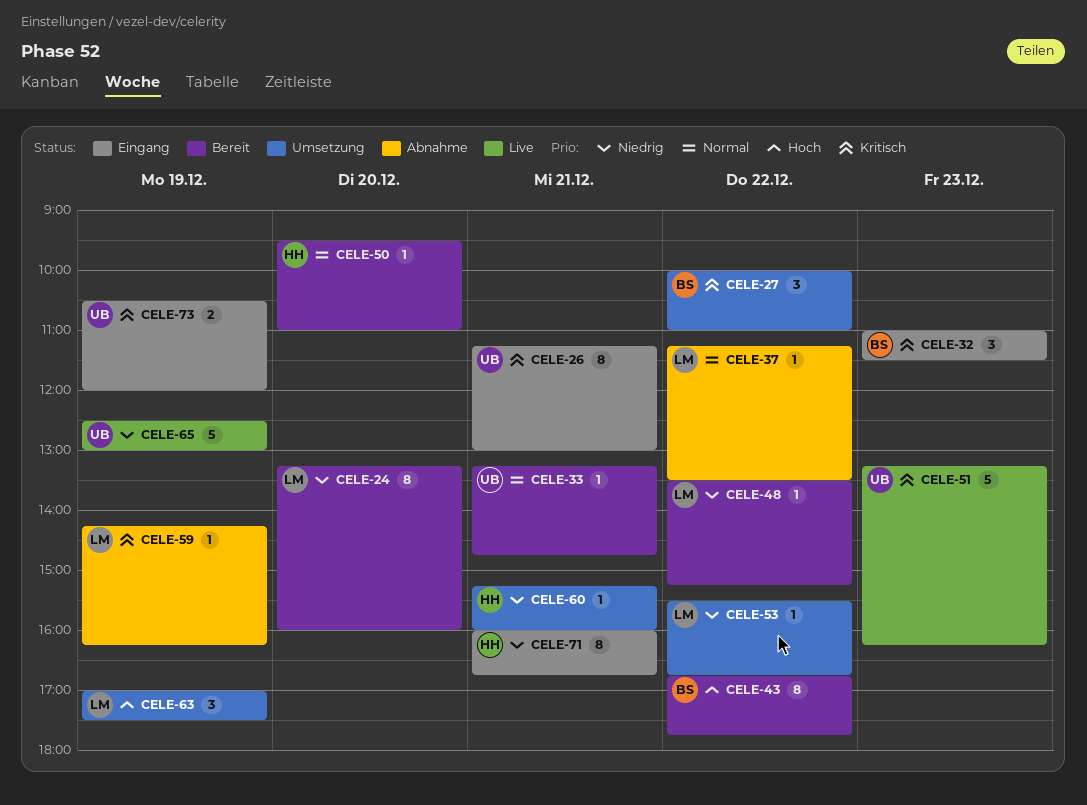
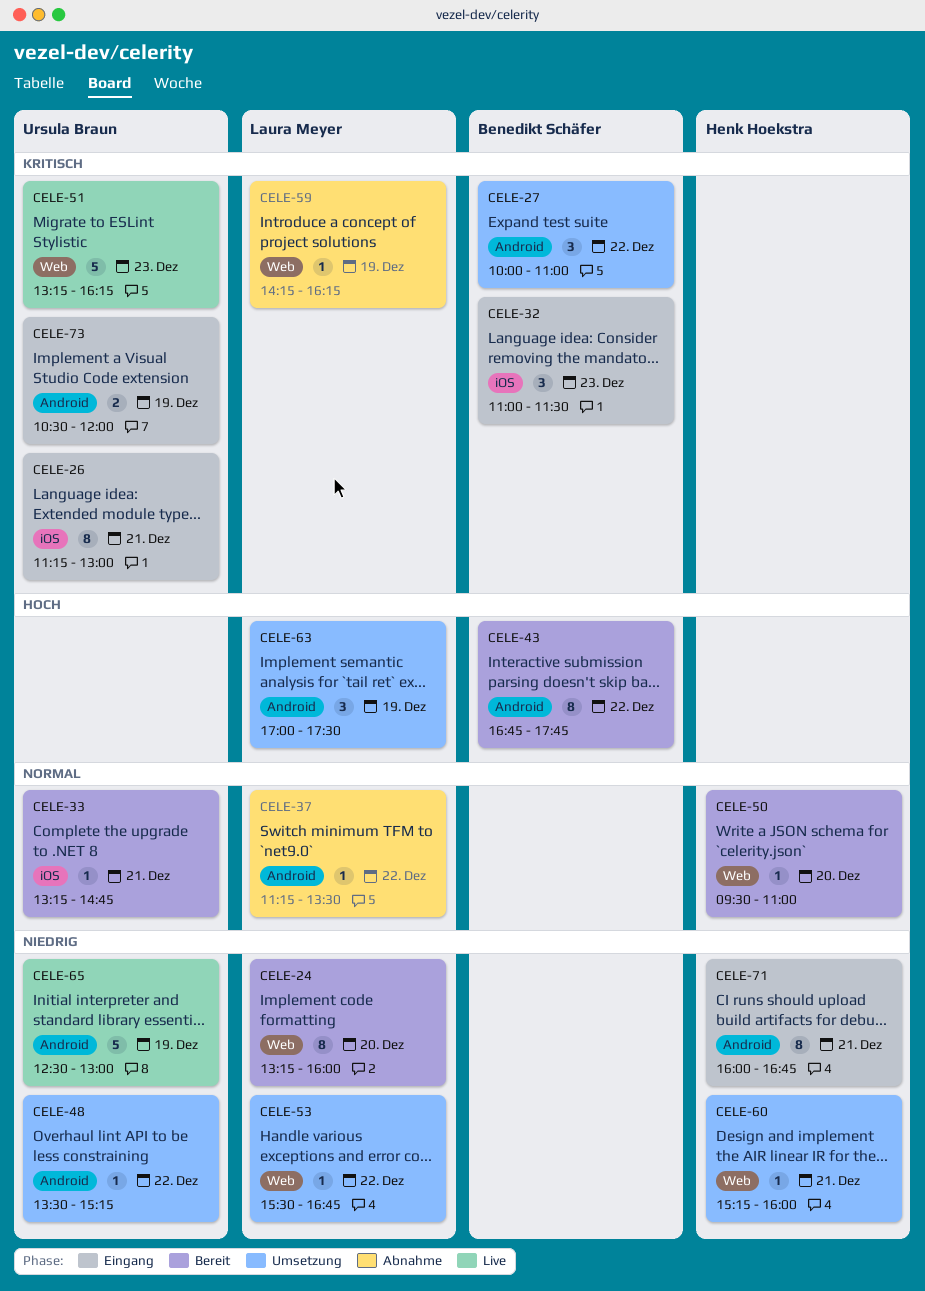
CELE-48, status: Bereit -> Umsetzung
CELE-48, owner: Laura Meyer -> Ursula Braun

